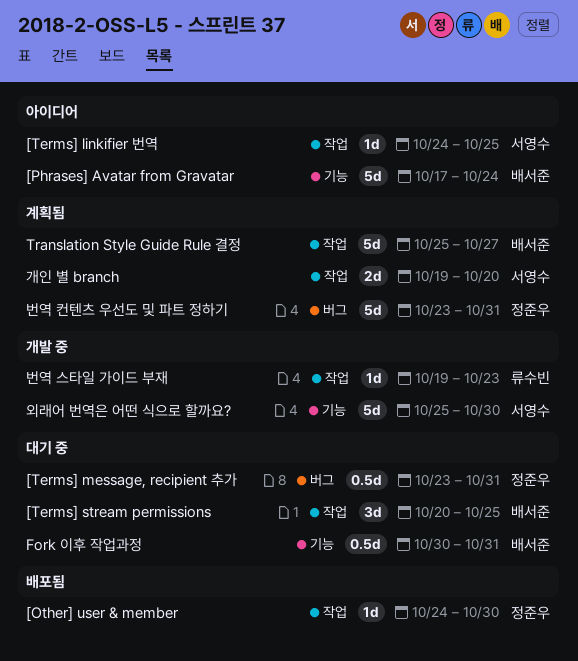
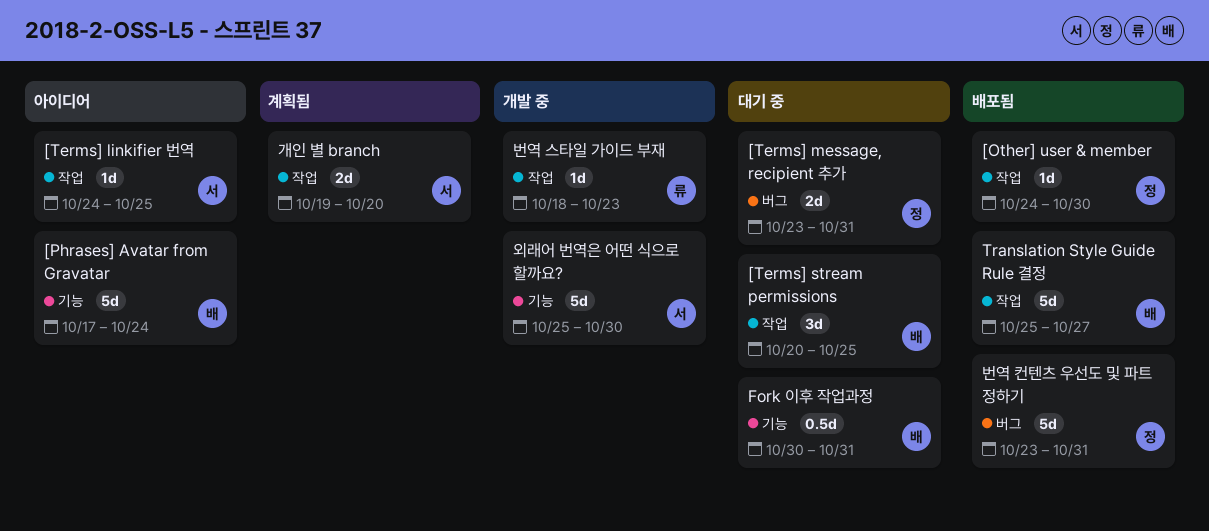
[Terms] message, recipient 추가, estimate: 0.5d -> 2d
Translation Style Guide Rule 결정, status: 계획됨 -> 배포됨
번역 스타일 가이드 부재, start: Oct 19 -> Oct 18
번역 컨텐츠 우선도 및 파트 정하기, status: 계획됨 -> 배포됨

